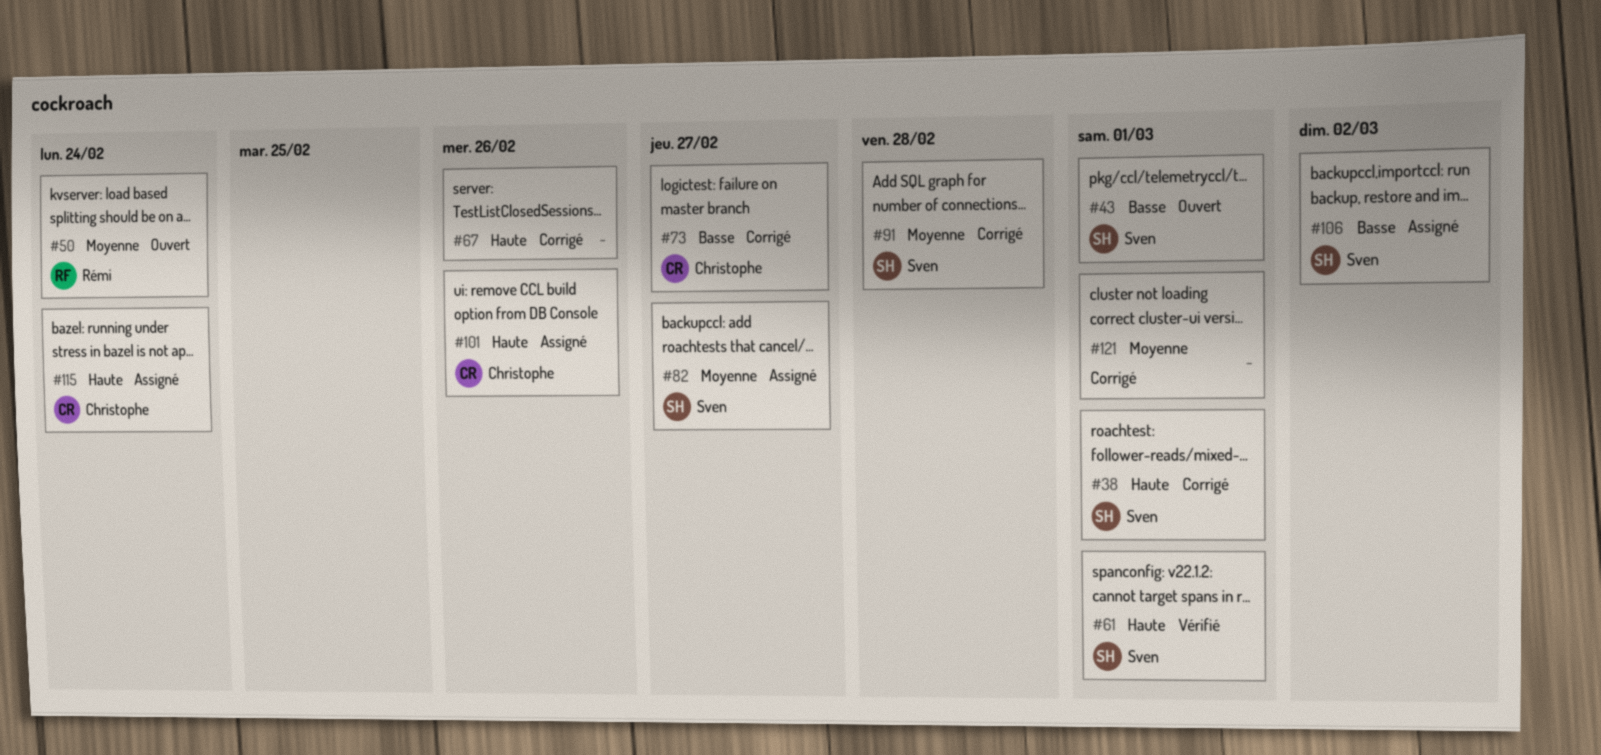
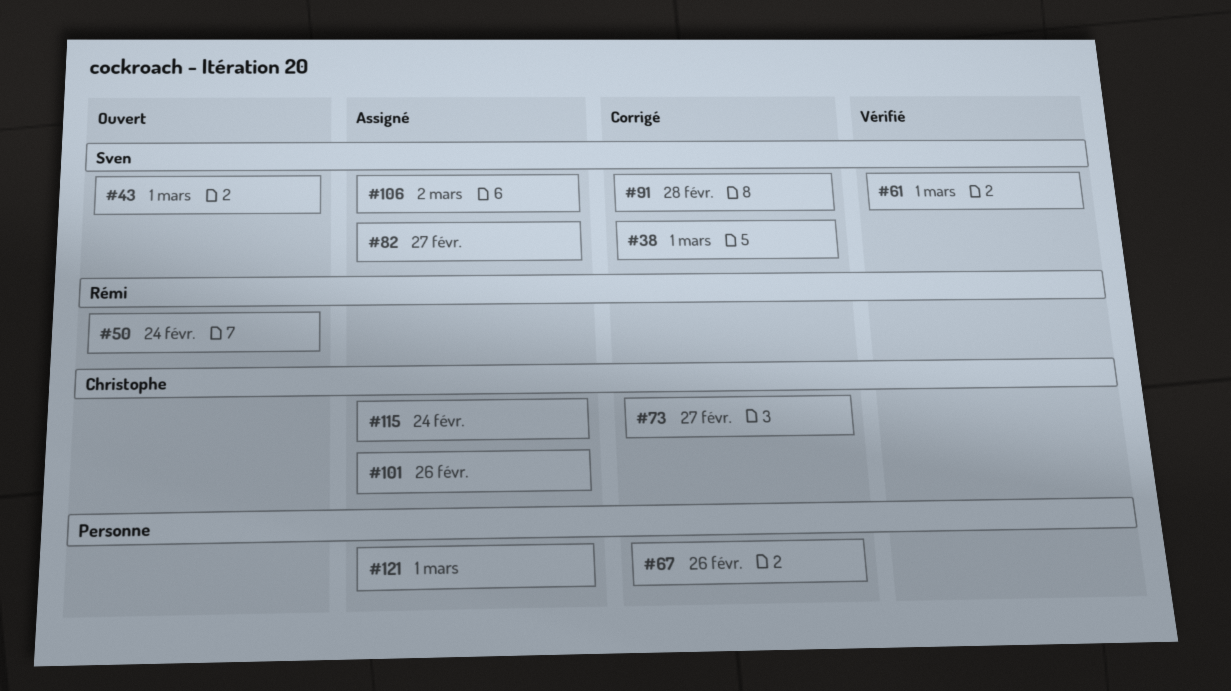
#121, status: Corrigé -> Assigné

